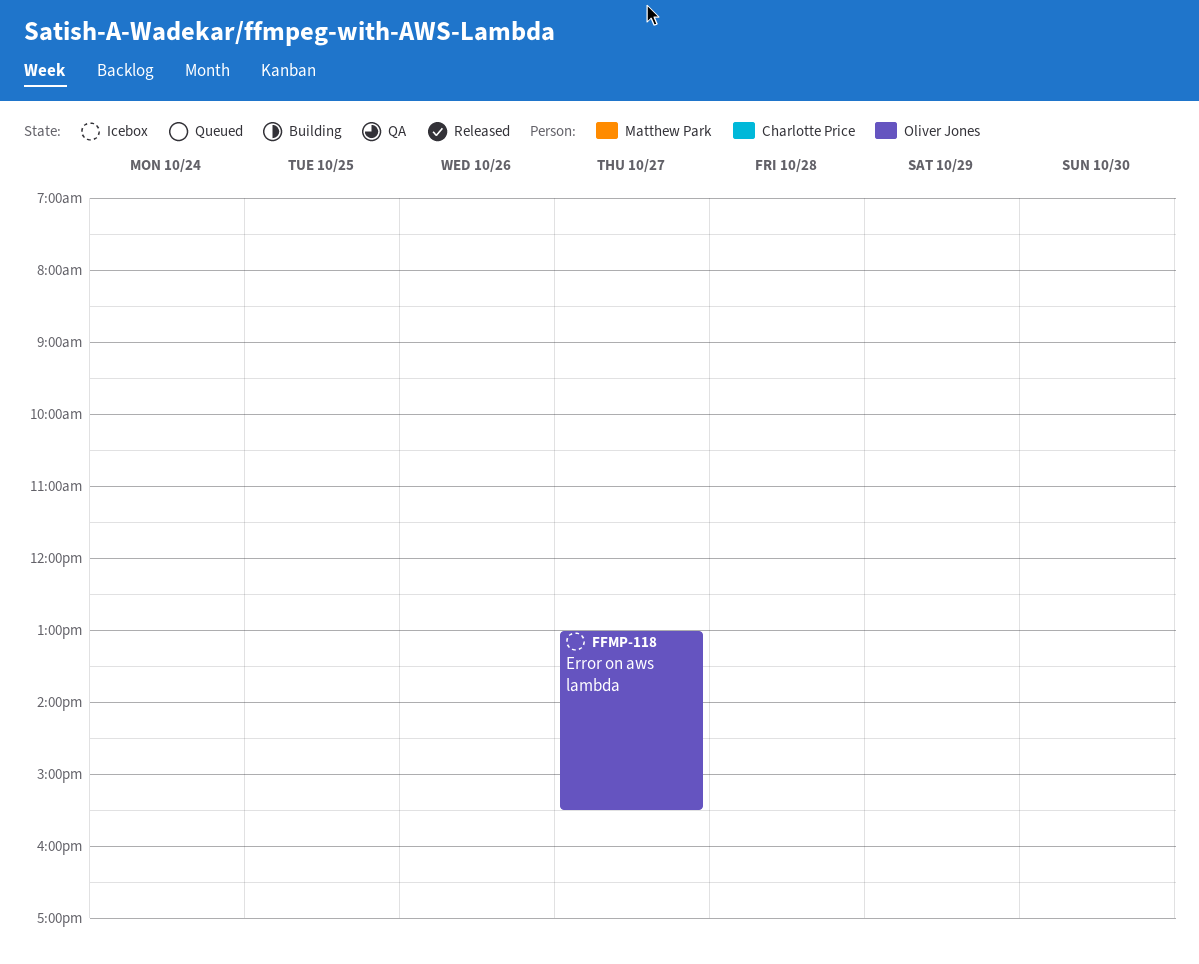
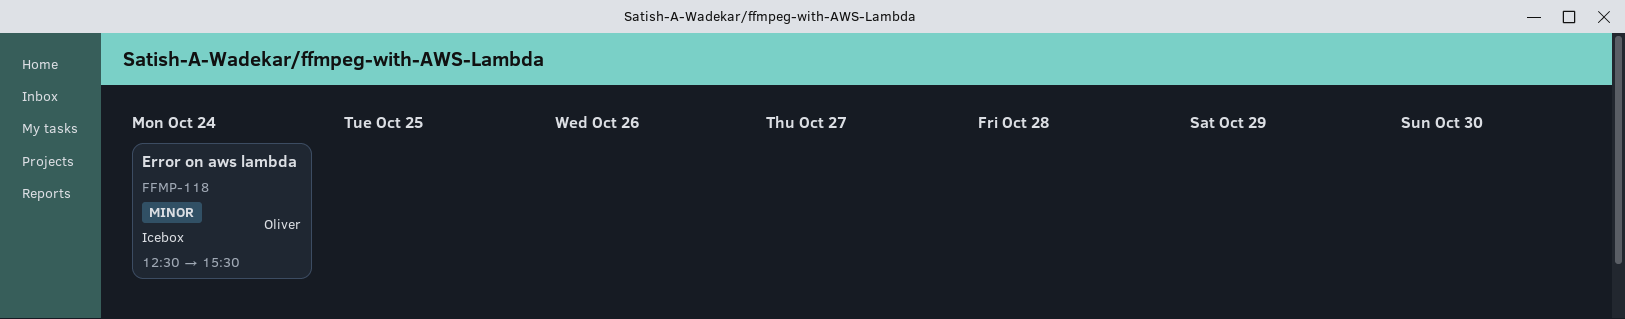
FFMP-118, day: Oct 27 -> Oct 24
FFMP-118, begins: 13:00 -> 12:30

